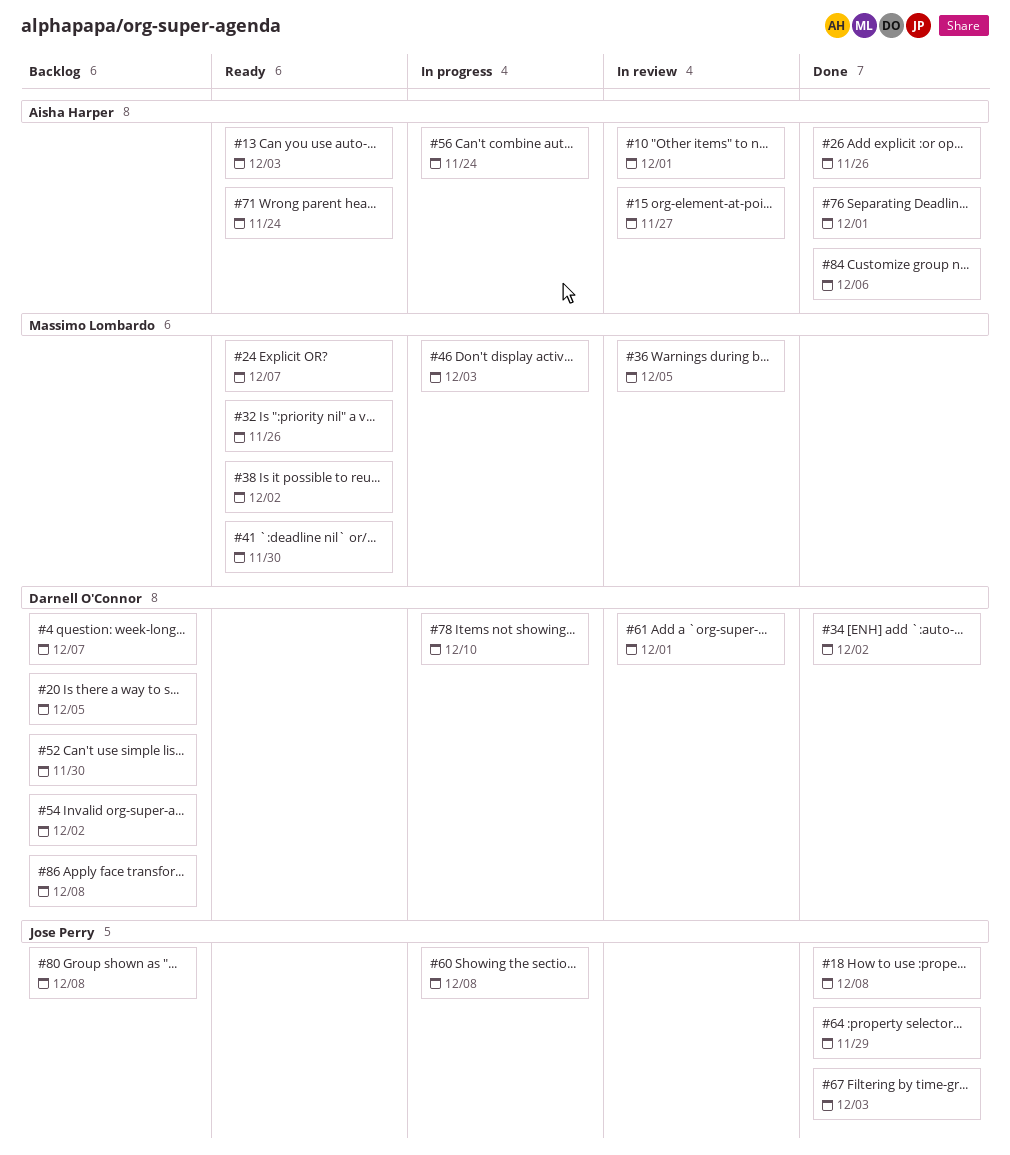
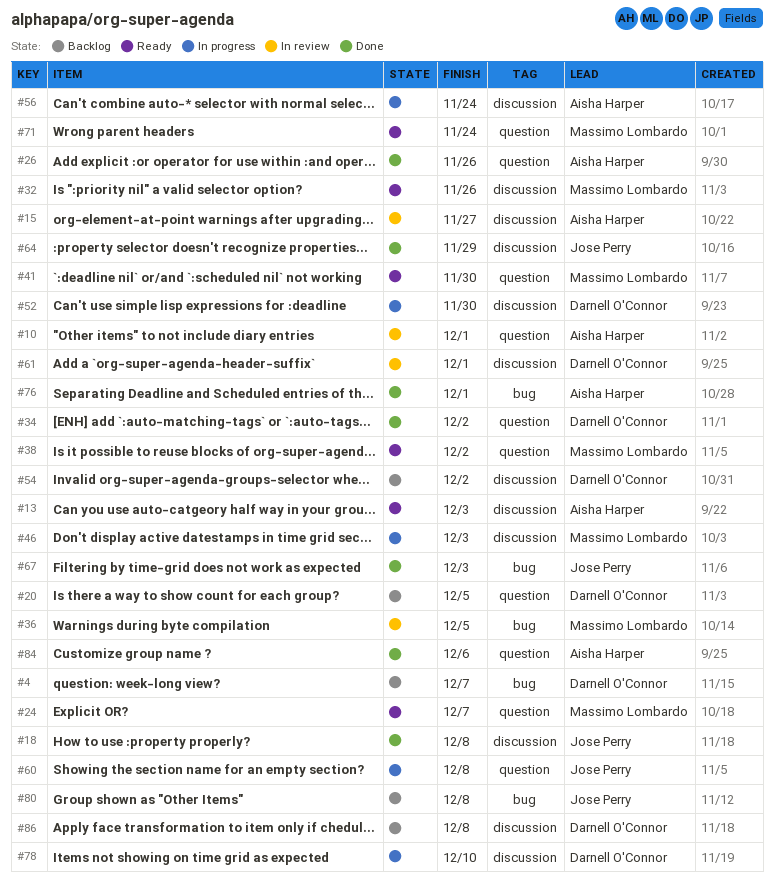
#52, status: Backlog -> In progress
#71, owner: Aisha Harper -> Massimo Lombardo

